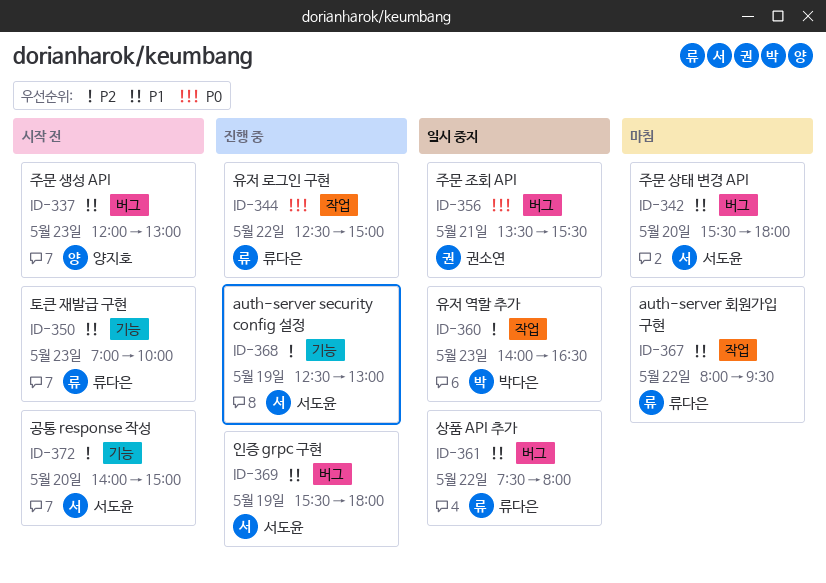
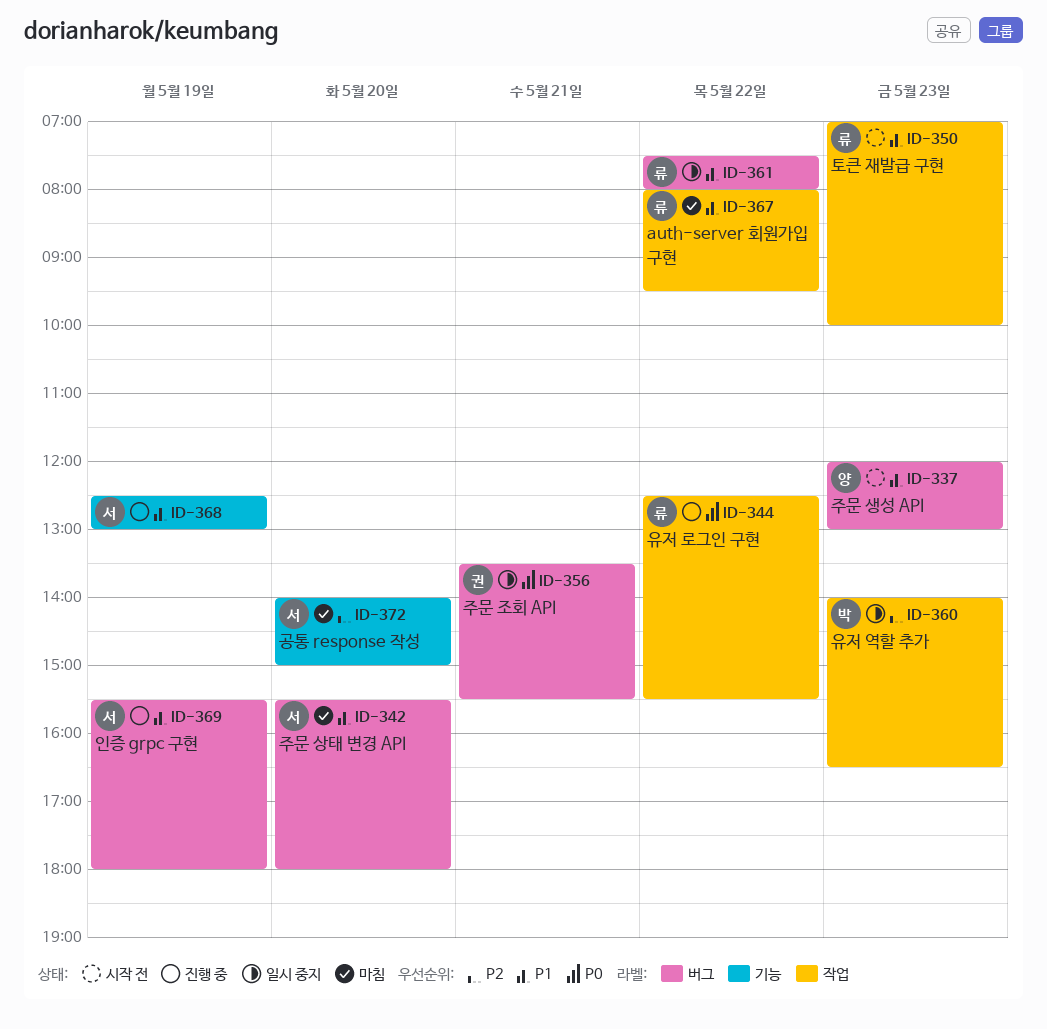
ID-344, ends: 15:00 -> 15:30
ID-350, label: 기능 -> 작업
ID-368, priority: P2 -> P1
ID-372, status: 시작 전 -> 마침

